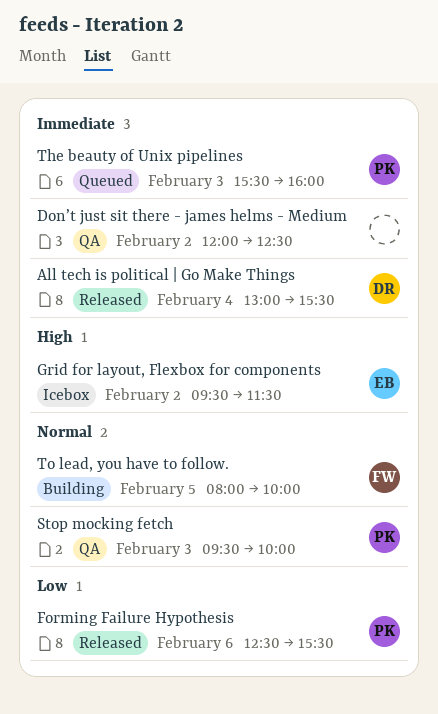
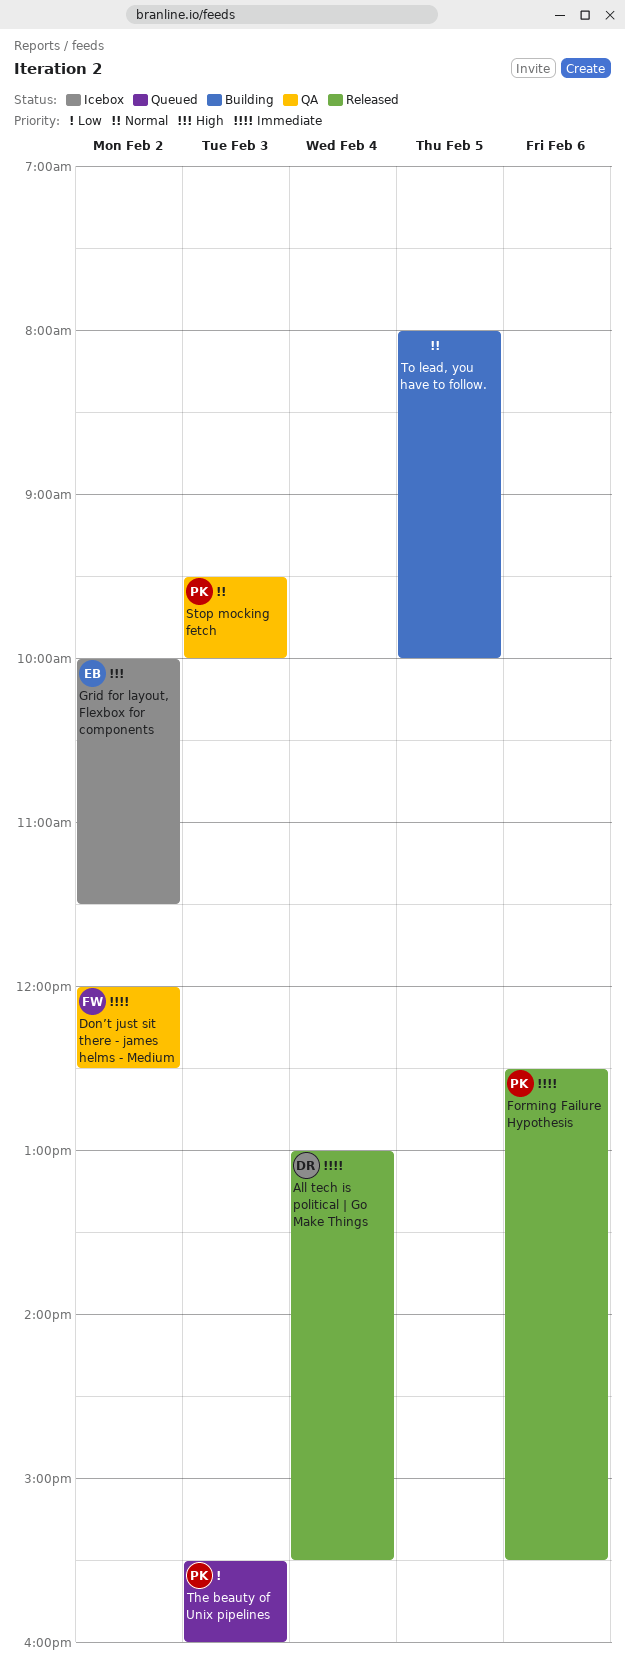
Don’t just sit there - james helms - Medium, owner: none -> FW
Forming Failure Hypothesis, priority: Low -> Immediate
Grid for layout, Flexbox for components, begins: 09:30 -> 10:00
The beauty of Unix pipelines, priority: Immediate -> Low
To lead, you have to follow., owner: FW -> none

